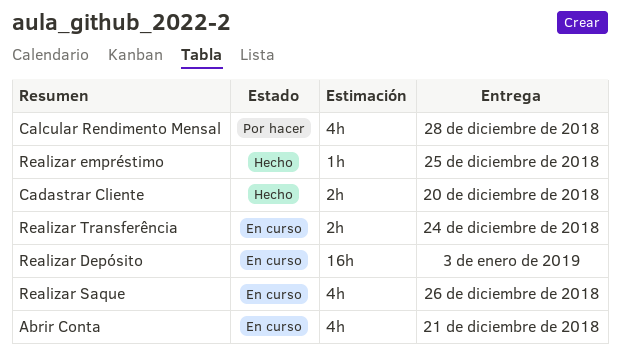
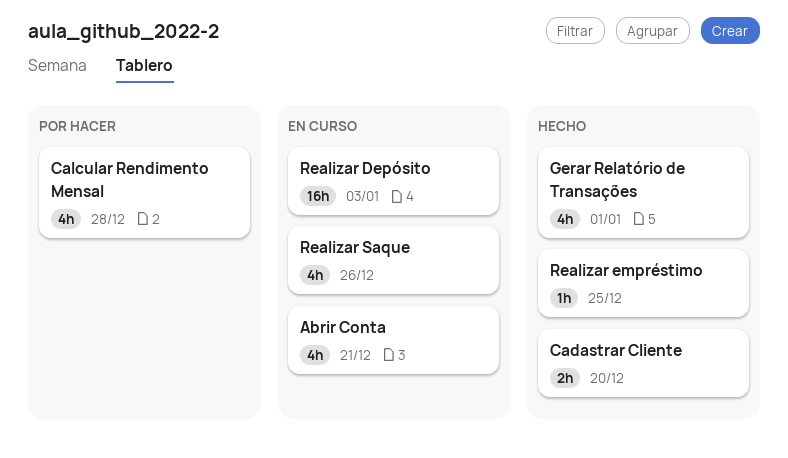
Gerar Relatório de Transações: none -> present
Realizar Transferência: present -> none

